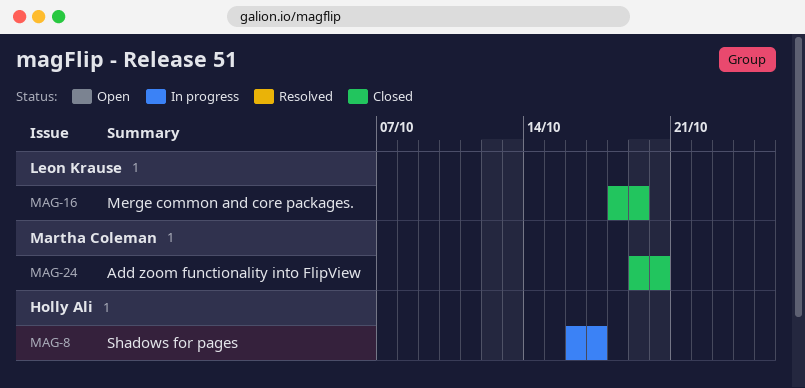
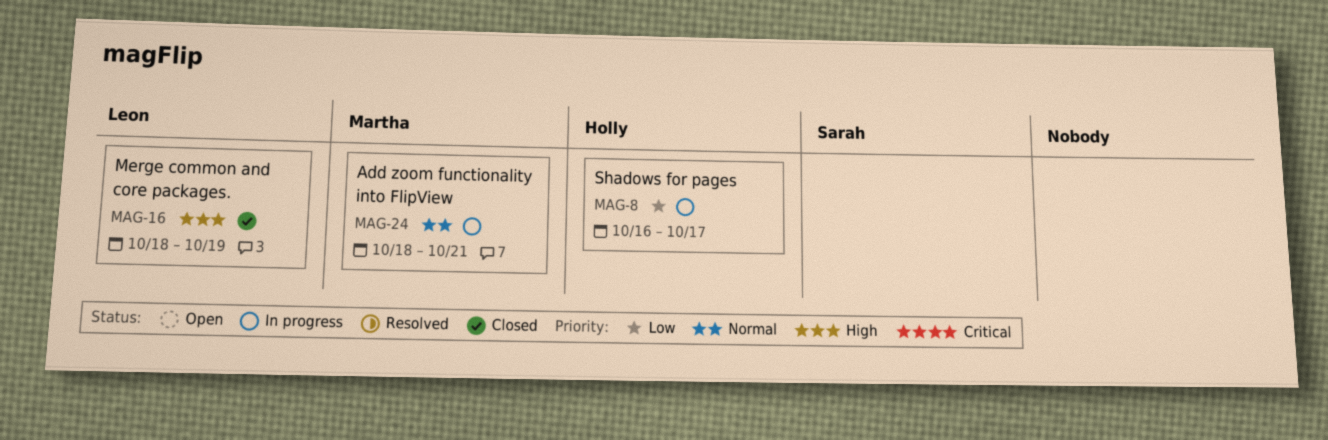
MAG-24, status: Closed -> In progress
MAG-24, start: Oct 19 -> Oct 18
MAG-24, due: Oct 20 -> Oct 21

